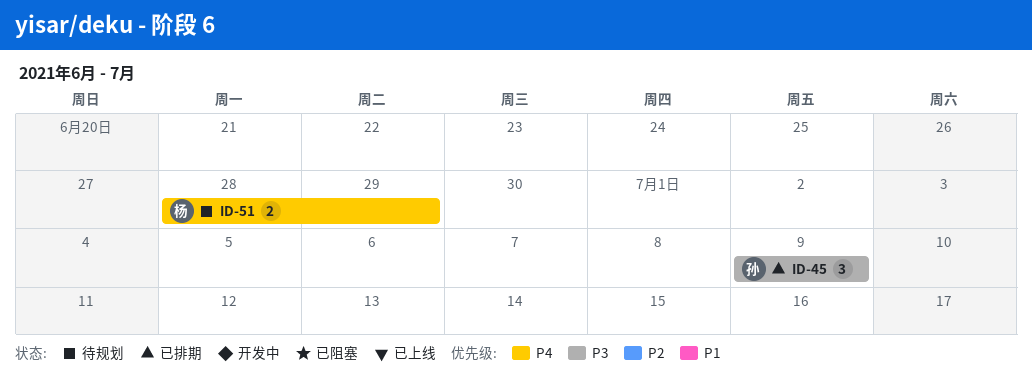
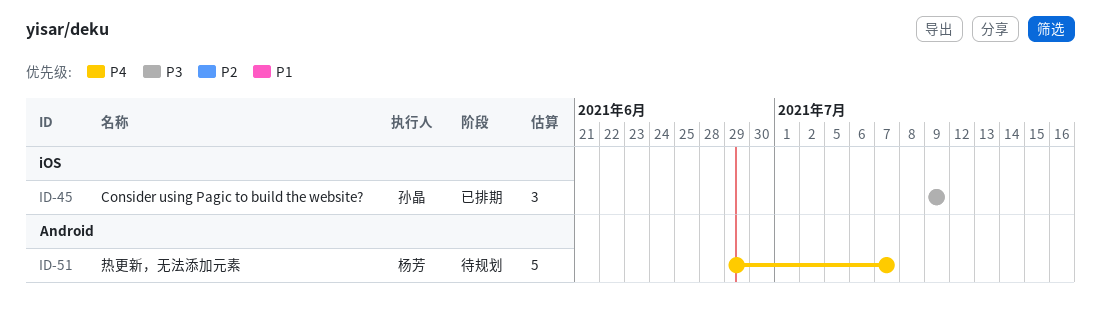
ID-51, estimate: 2 -> 5
ID-51, start: Jun 28 -> Jun 29
ID-51, due: Jun 29 -> Jul 7

